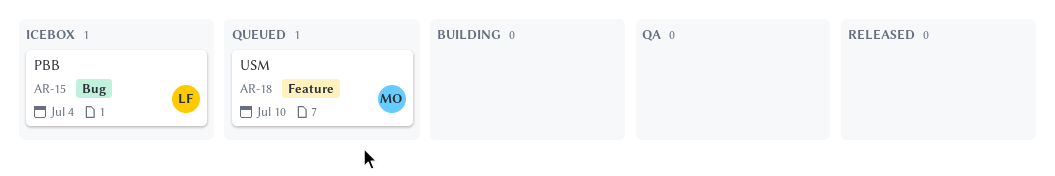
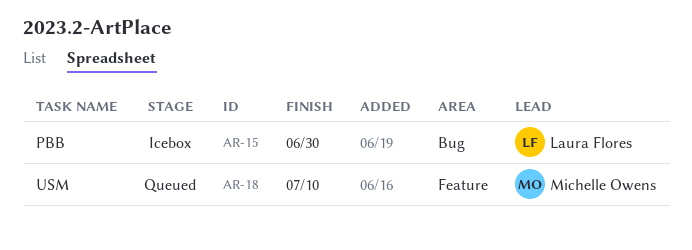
AR-15, due: Jul 4 -> Jun 30

